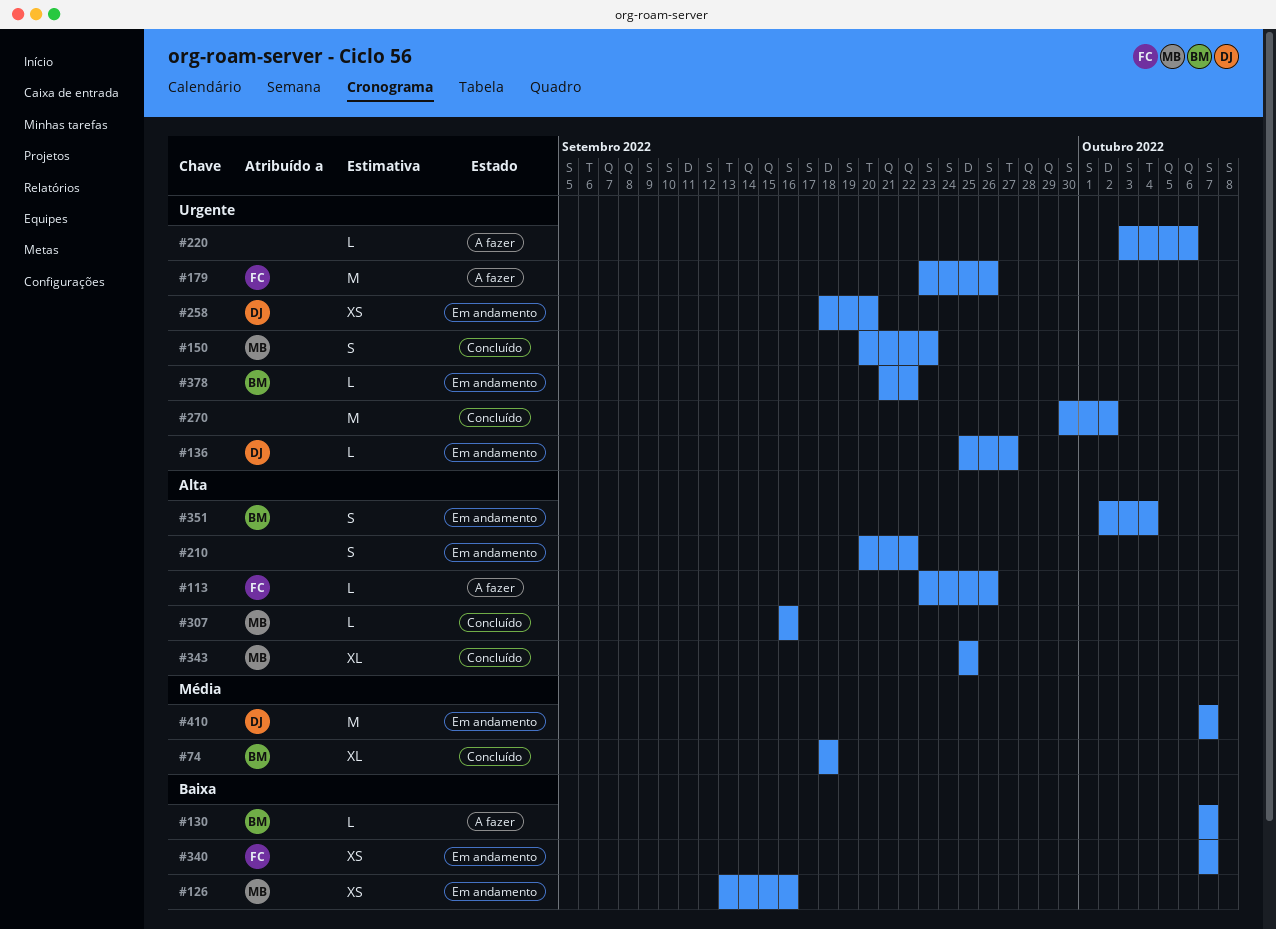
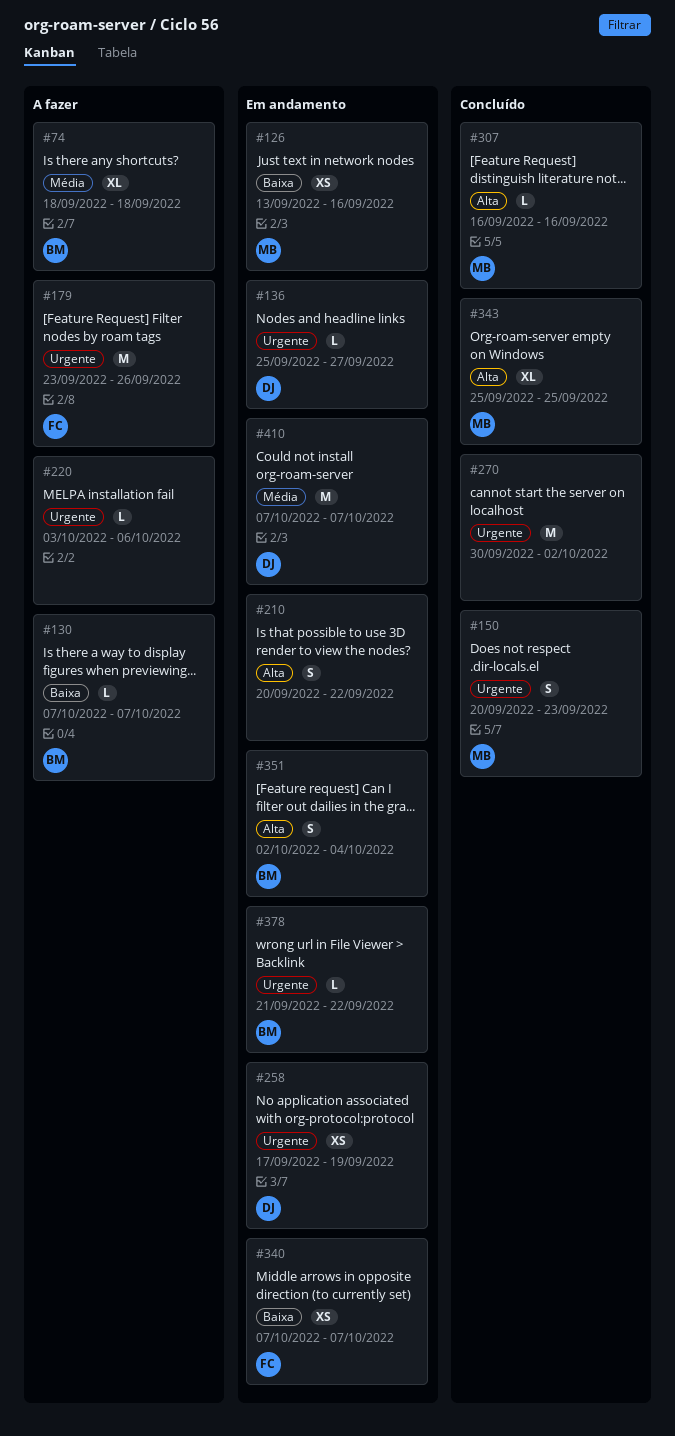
#74, status: Concluído -> A fazer
#113: present -> none
#258, start: Sep 18 -> Sep 17
#258, due: Sep 20 -> Sep 19

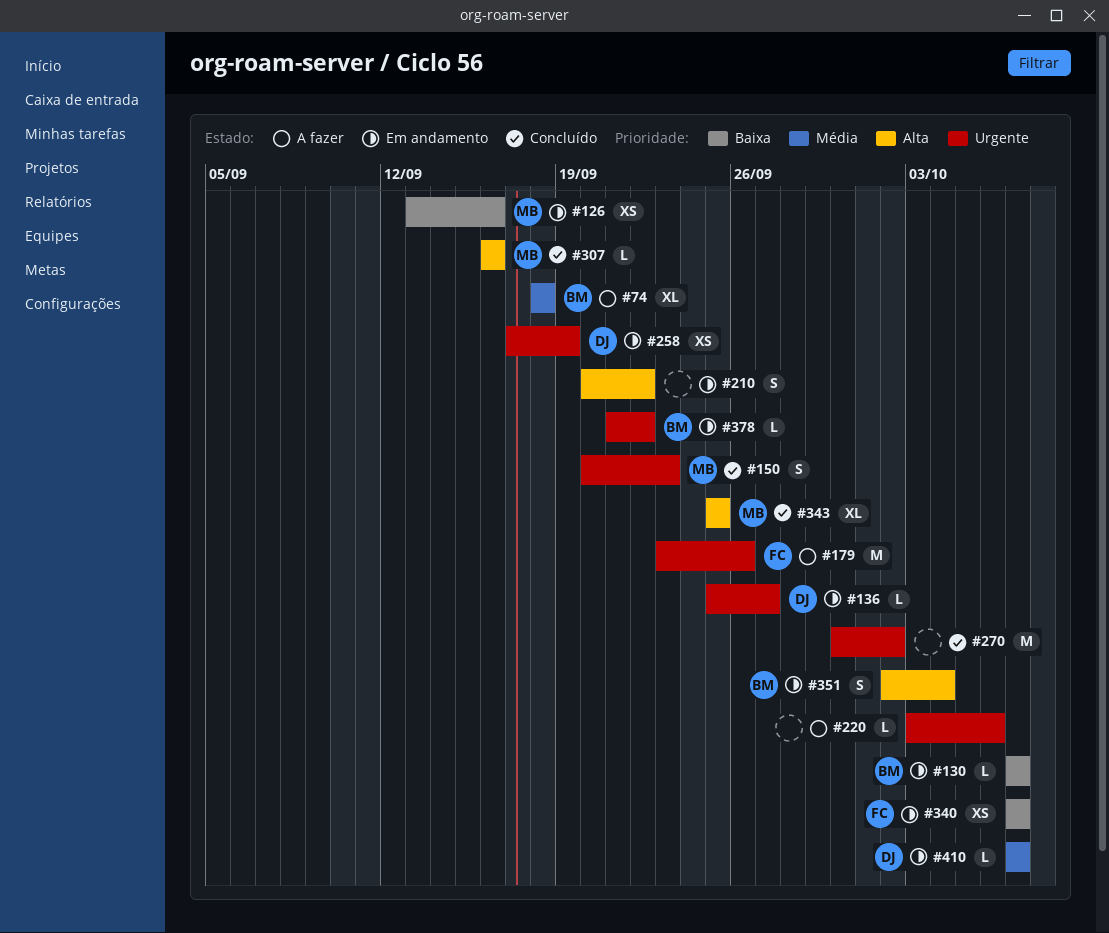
#130, status: A fazer -> Em andamento
#410, estimate: M -> L

